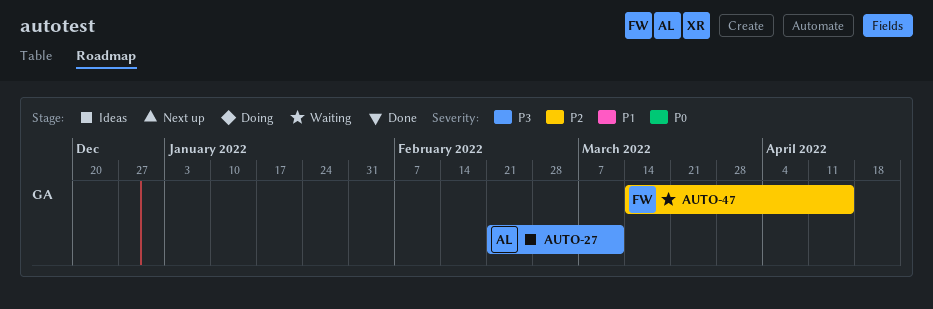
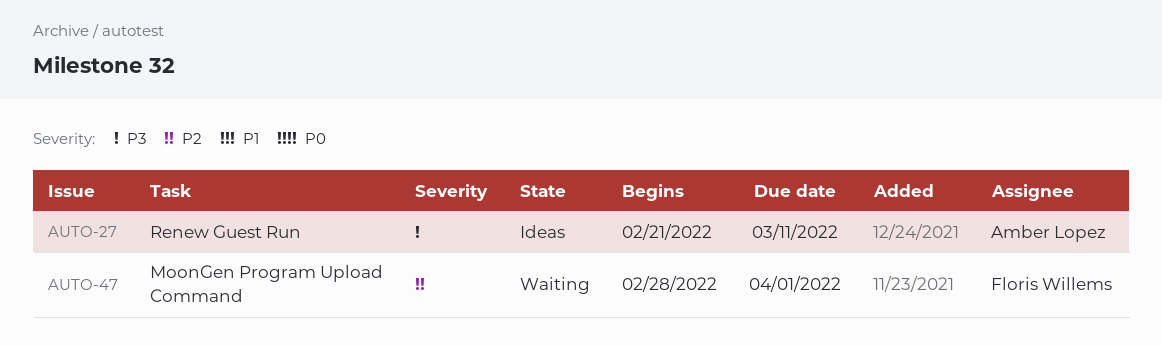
AUTO-47, start: Mar 14 -> Feb 28
AUTO-47, due: Apr 15 -> Apr 1

